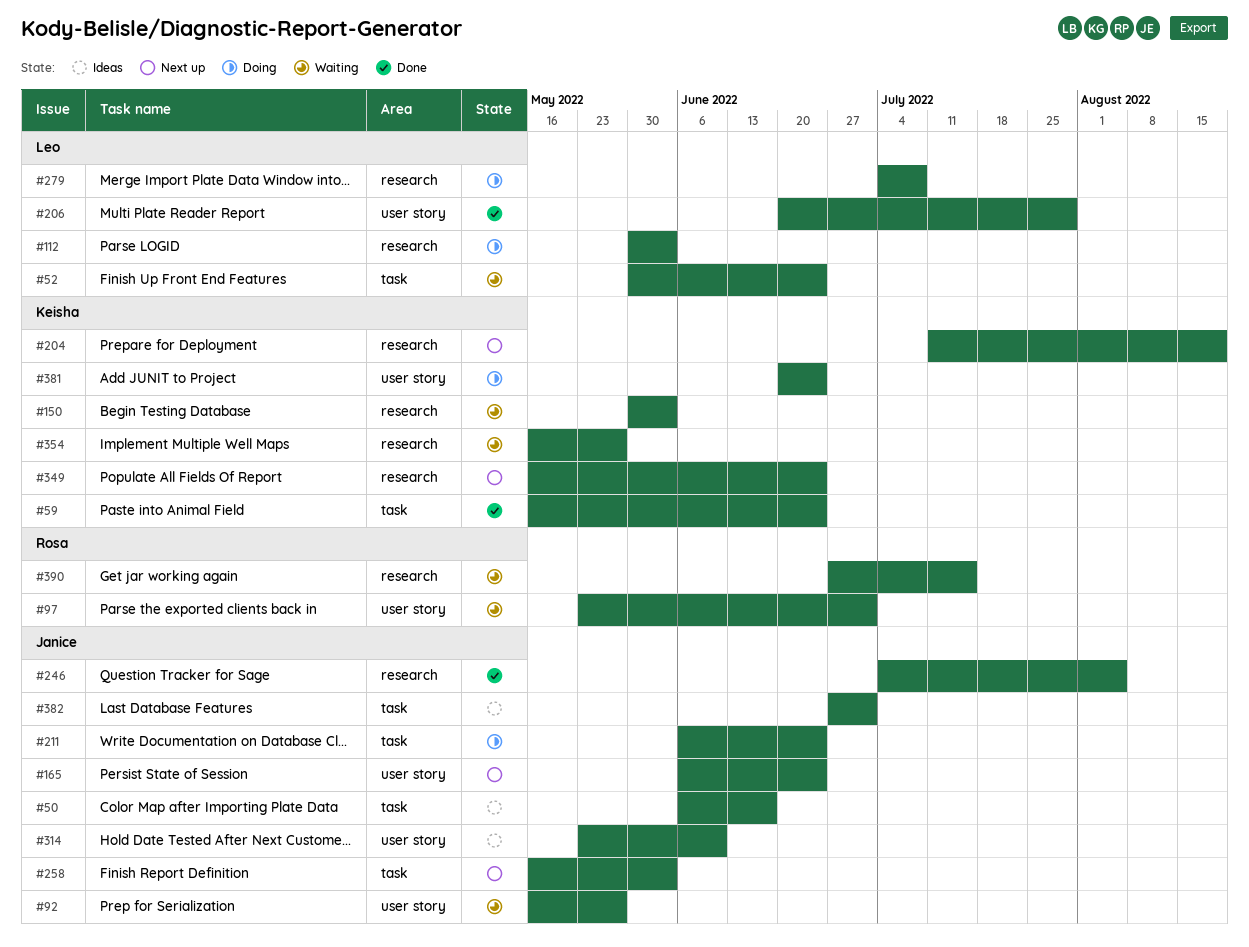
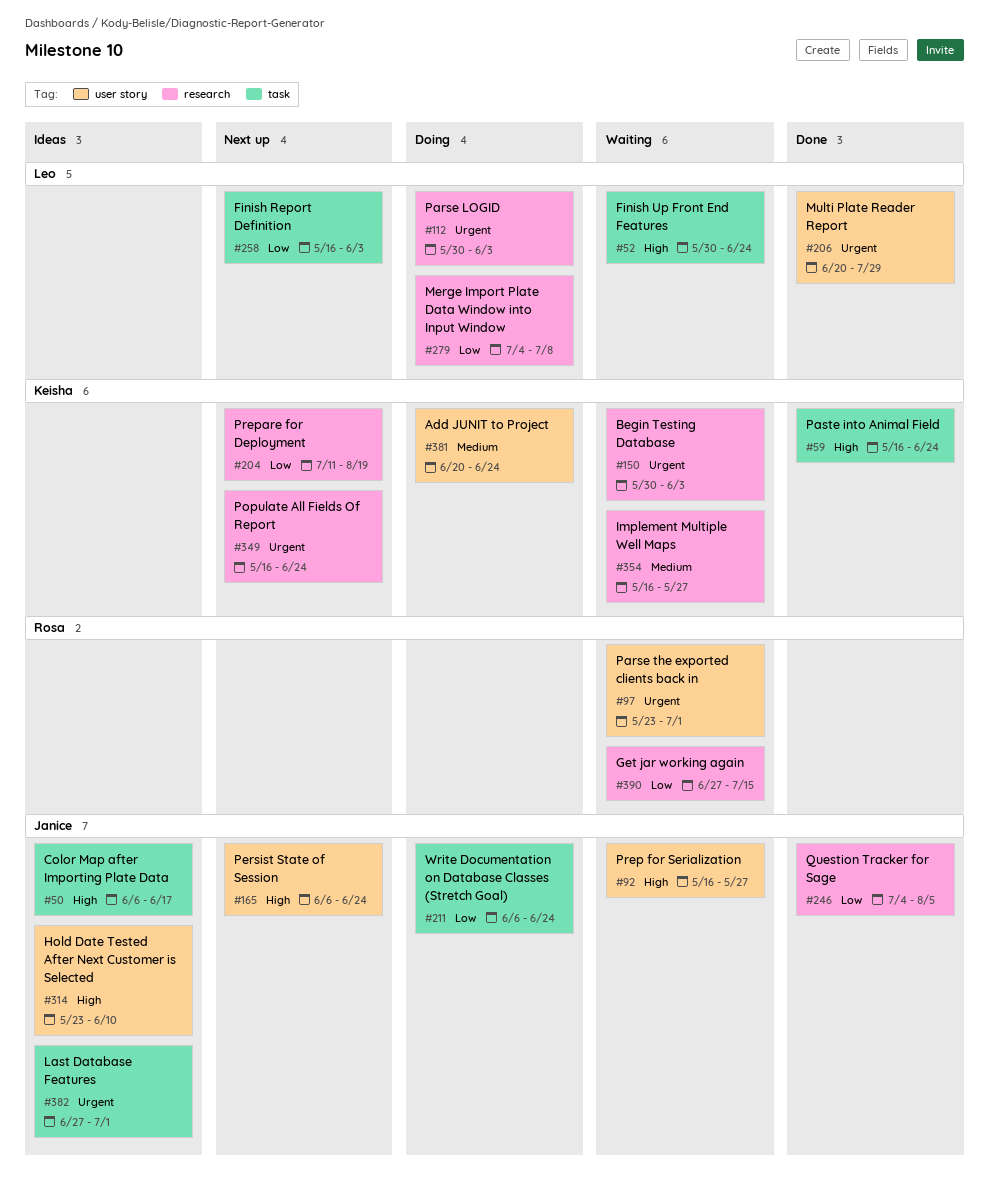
#258, owner: Janice -> Leo

